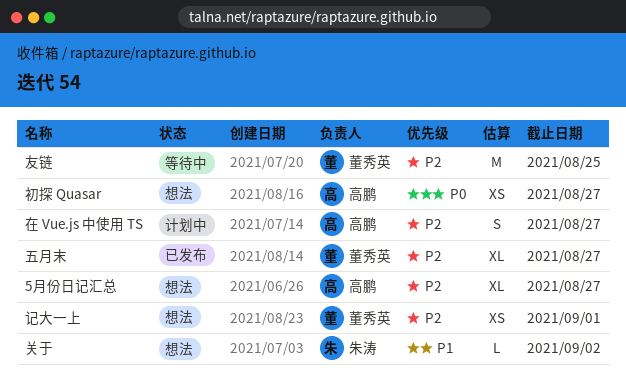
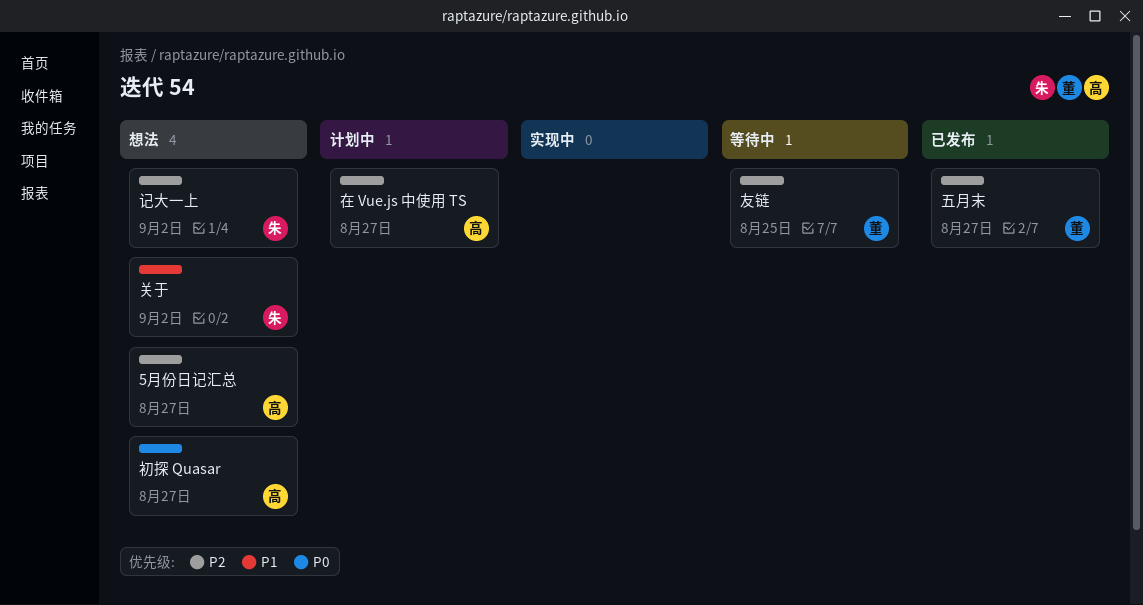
记大一上, owner: 董秀英 -> 朱涛
记大一上, due: Sep 1 -> Sep 2

